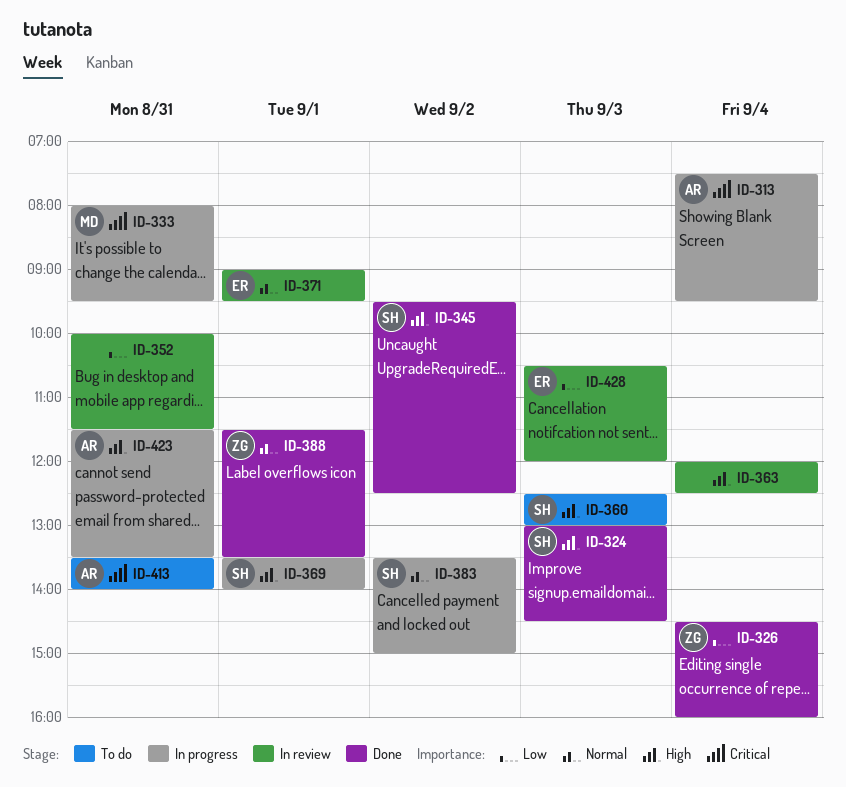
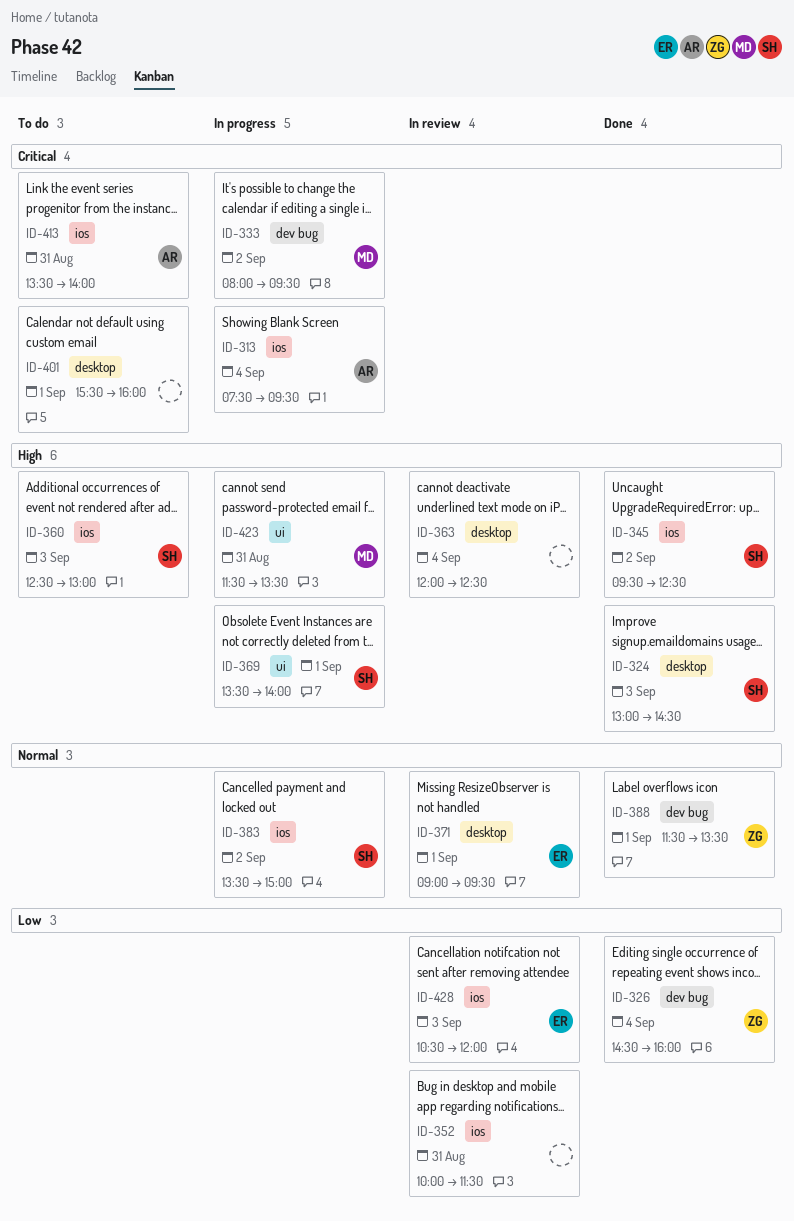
ID-333, day: Aug 31 -> Sep 2
ID-401: none -> present
ID-423, owner: AR -> MD

